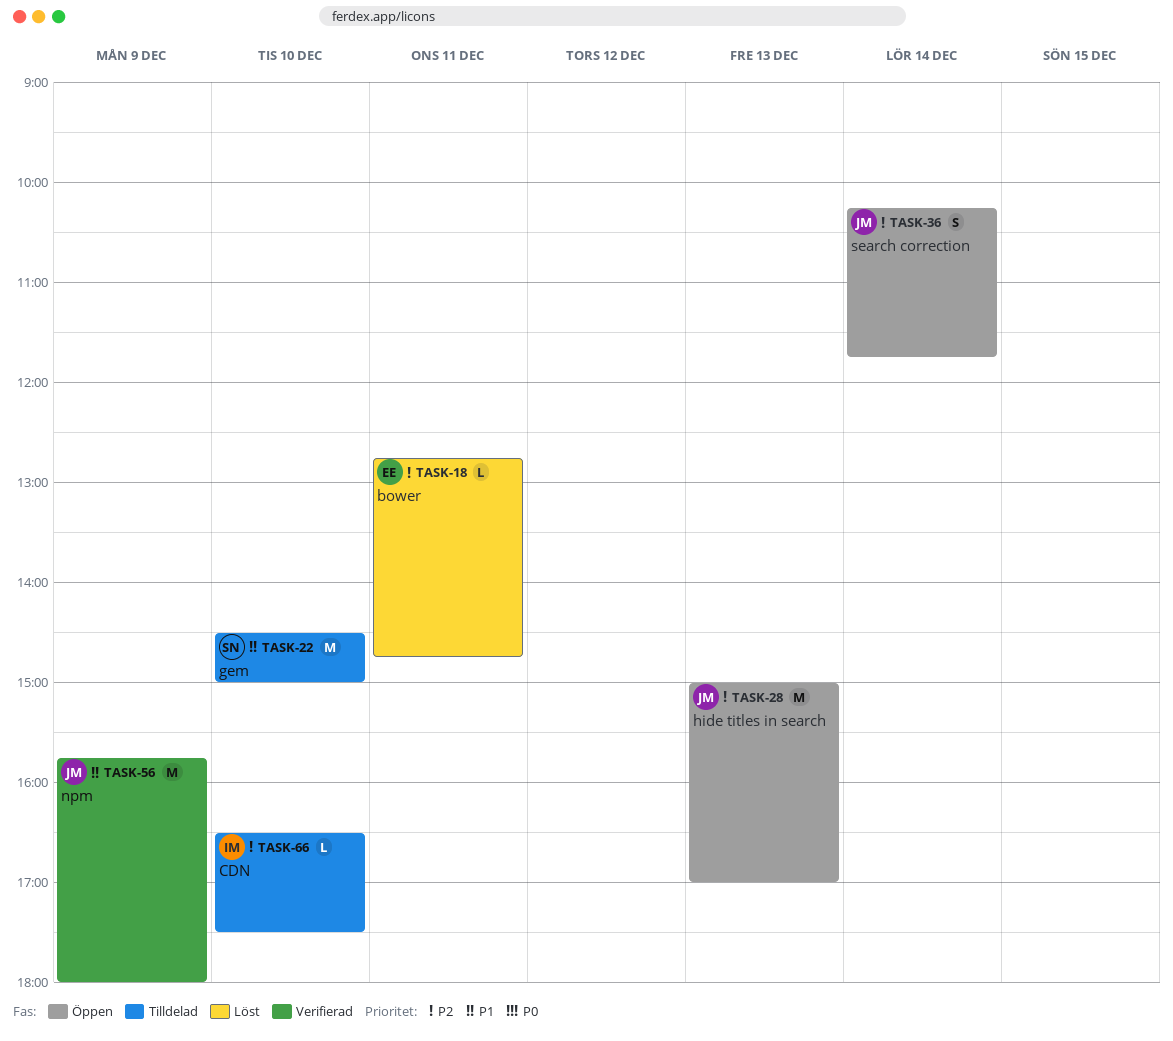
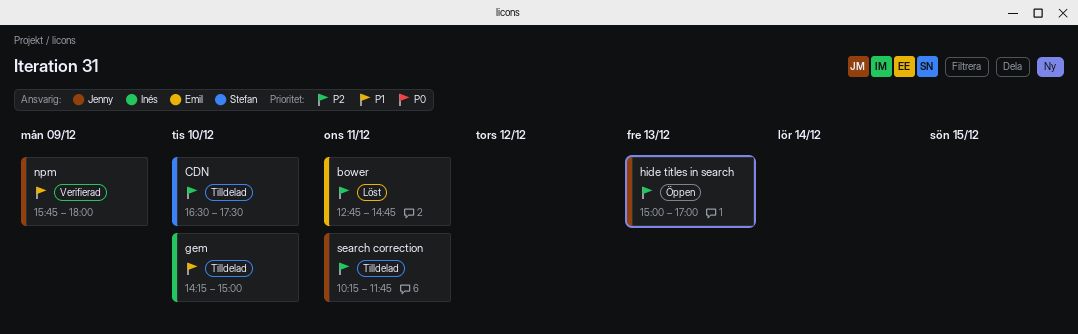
CDN, owner: Inés -> Stefan
gem, owner: Stefan -> Inés
gem, begins: 14:30 -> 14:15
search correction, status: Öppen -> Tilldelad
search correction, day: Dec 14 -> Dec 11

